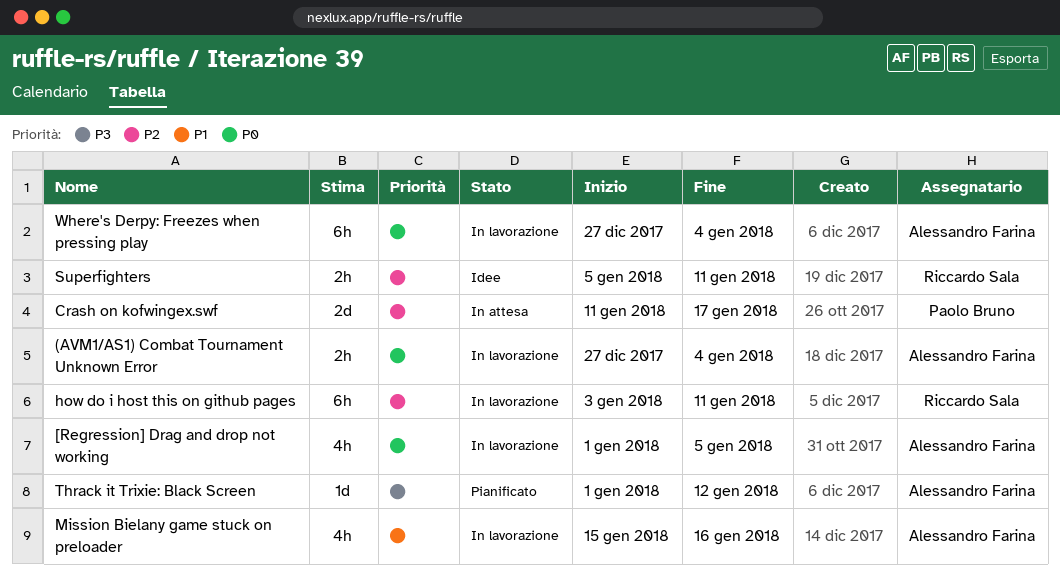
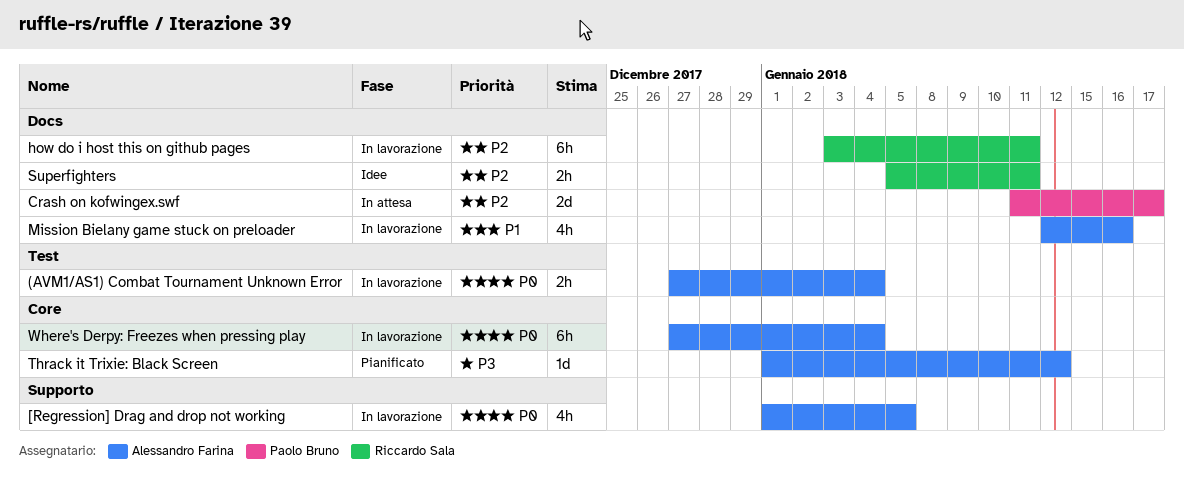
Mission Bielany game stuck on preloader, start: Jan 15 -> Jan 12

